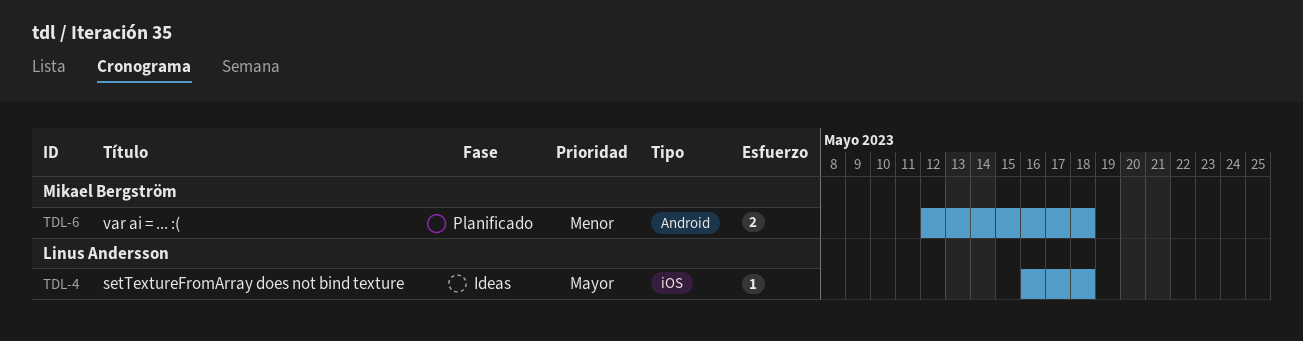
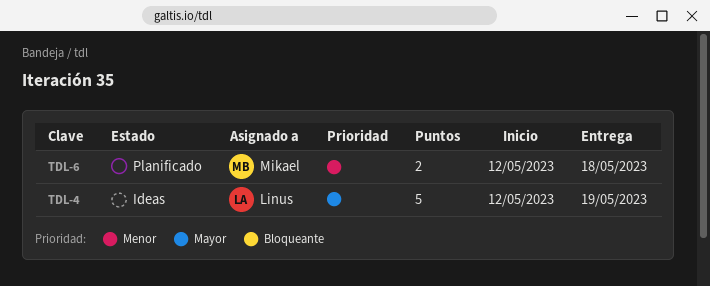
TDL-4, estimate: 1 -> 5
TDL-4, start: May 16 -> May 12
TDL-4, due: May 18 -> May 19

